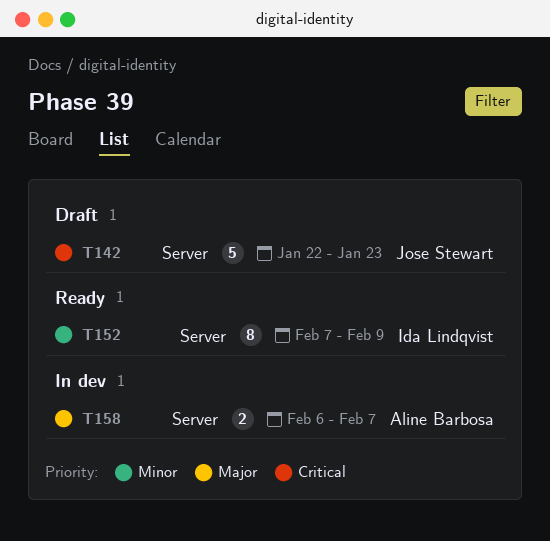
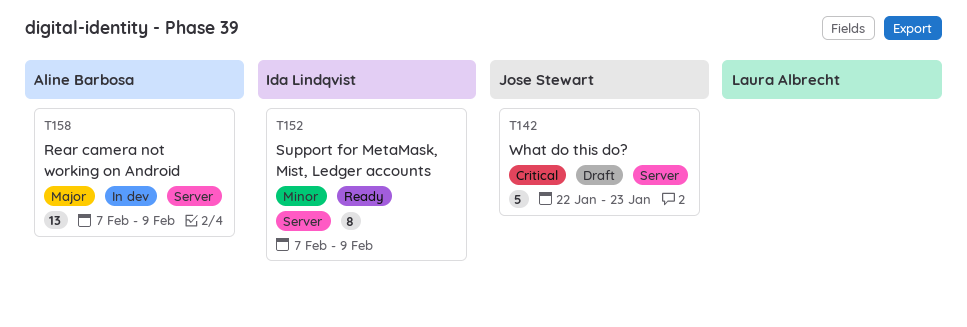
T158, estimate: 2 -> 13
T158, start: Feb 6 -> Feb 7
T158, due: Feb 7 -> Feb 9

